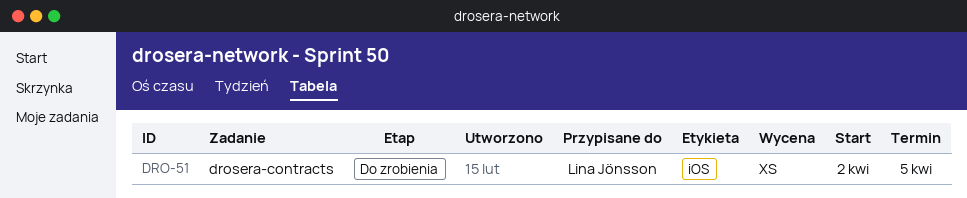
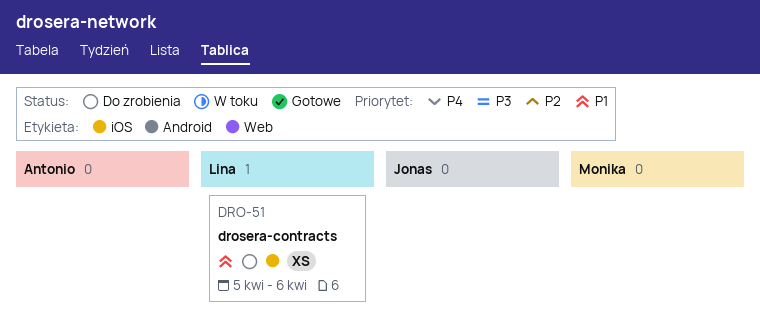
DRO-51, start: Apr 2 -> Apr 5
DRO-51, due: Apr 5 -> Apr 6

